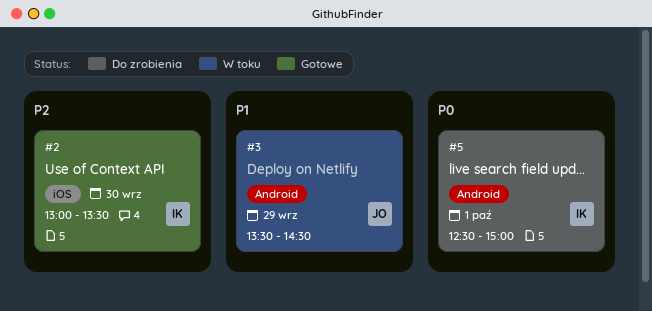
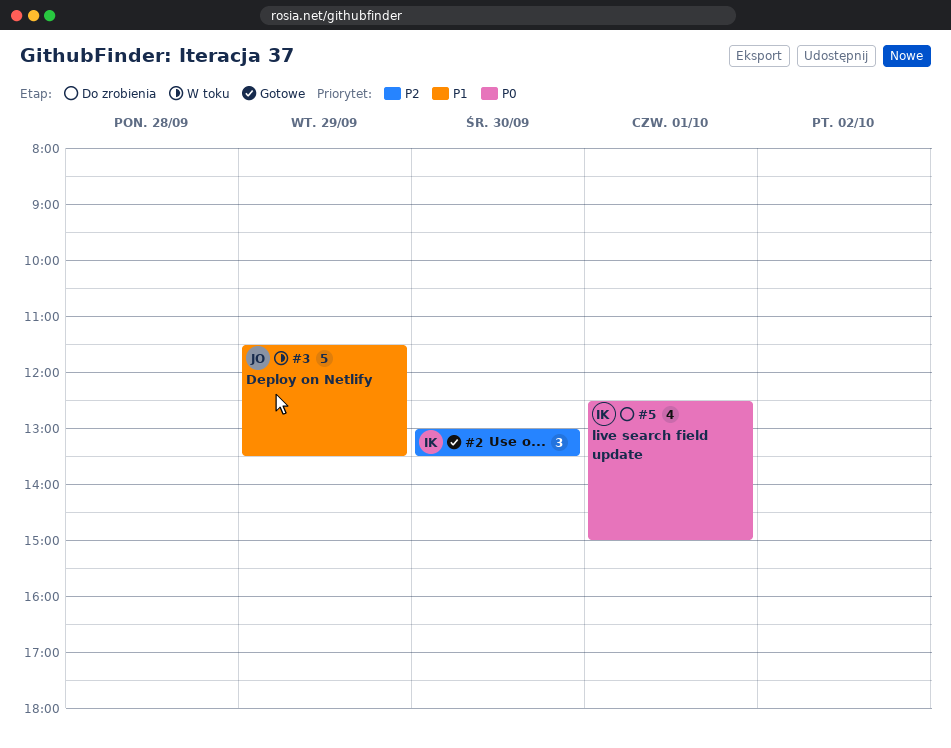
#3, begins: 13:30 -> 11:30
#3, ends: 14:30 -> 13:30

